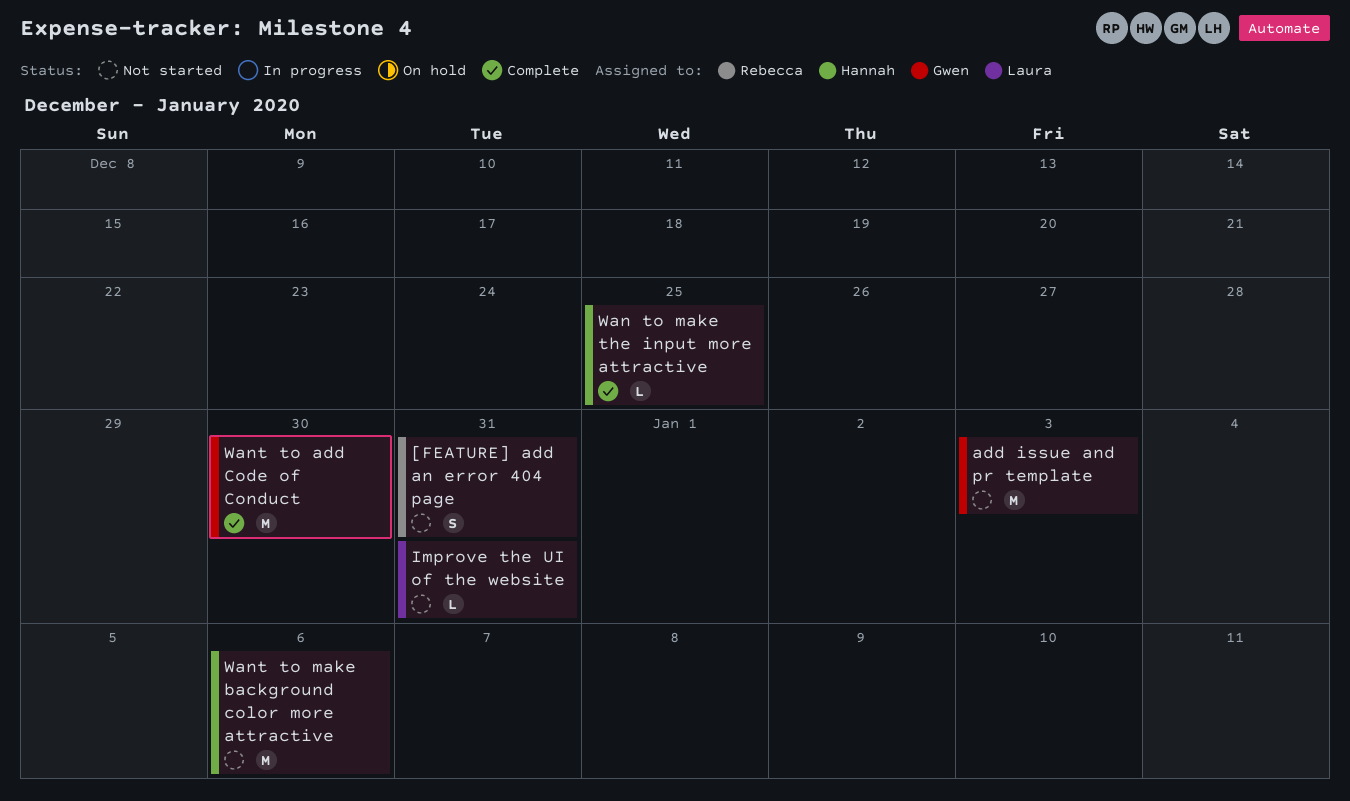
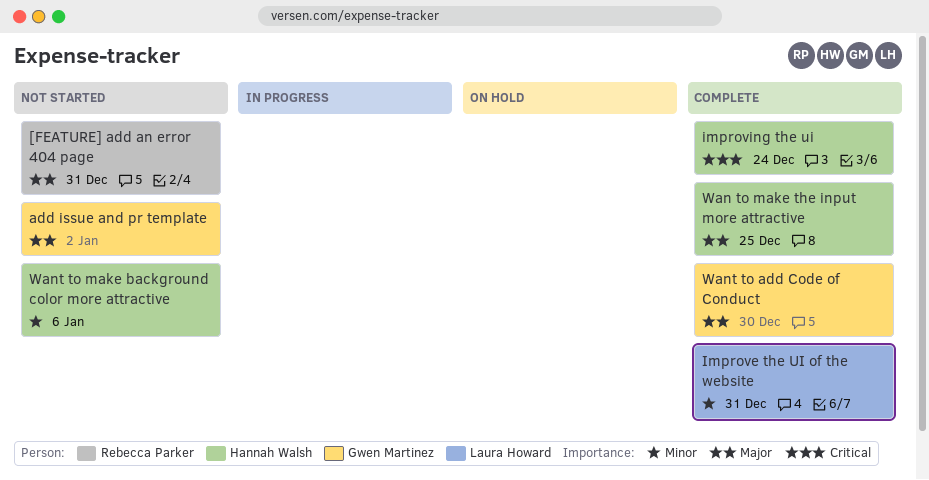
add issue and pr template, due: Jan 3 -> Jan 2
Improve the UI of the website, status: Not started -> Complete
improving the ui: none -> present

